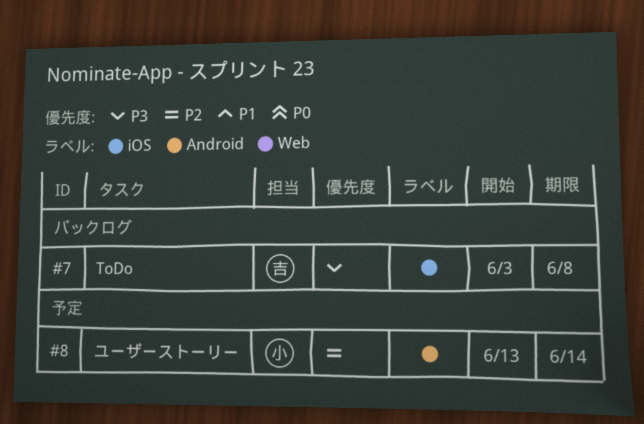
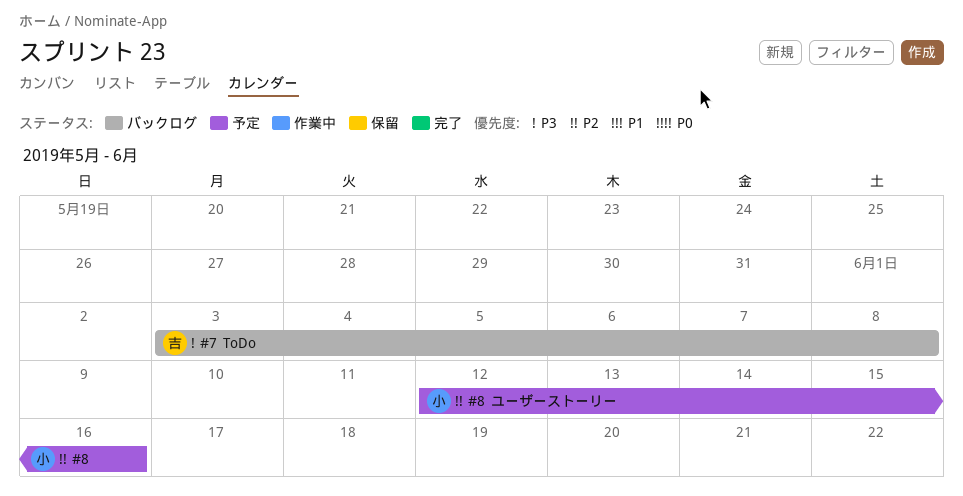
#8, start: Jun 13 -> Jun 12
#8, due: Jun 14 -> Jun 16

